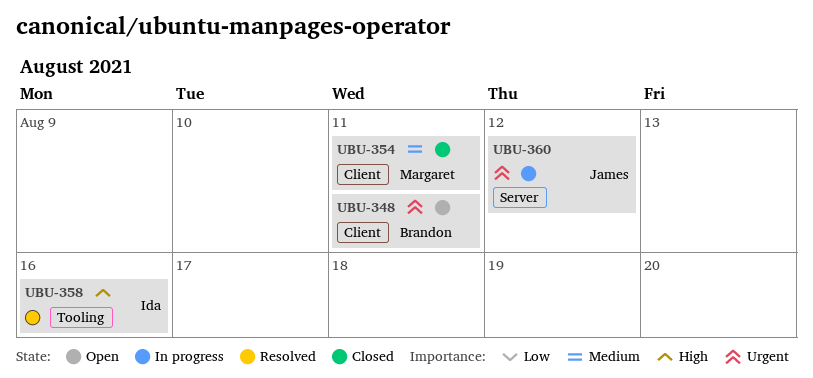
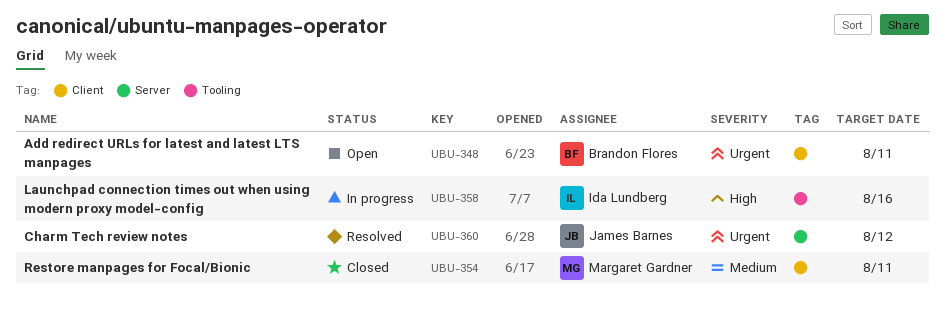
UBU-358, status: Resolved -> In progress
UBU-360, status: In progress -> Resolved

